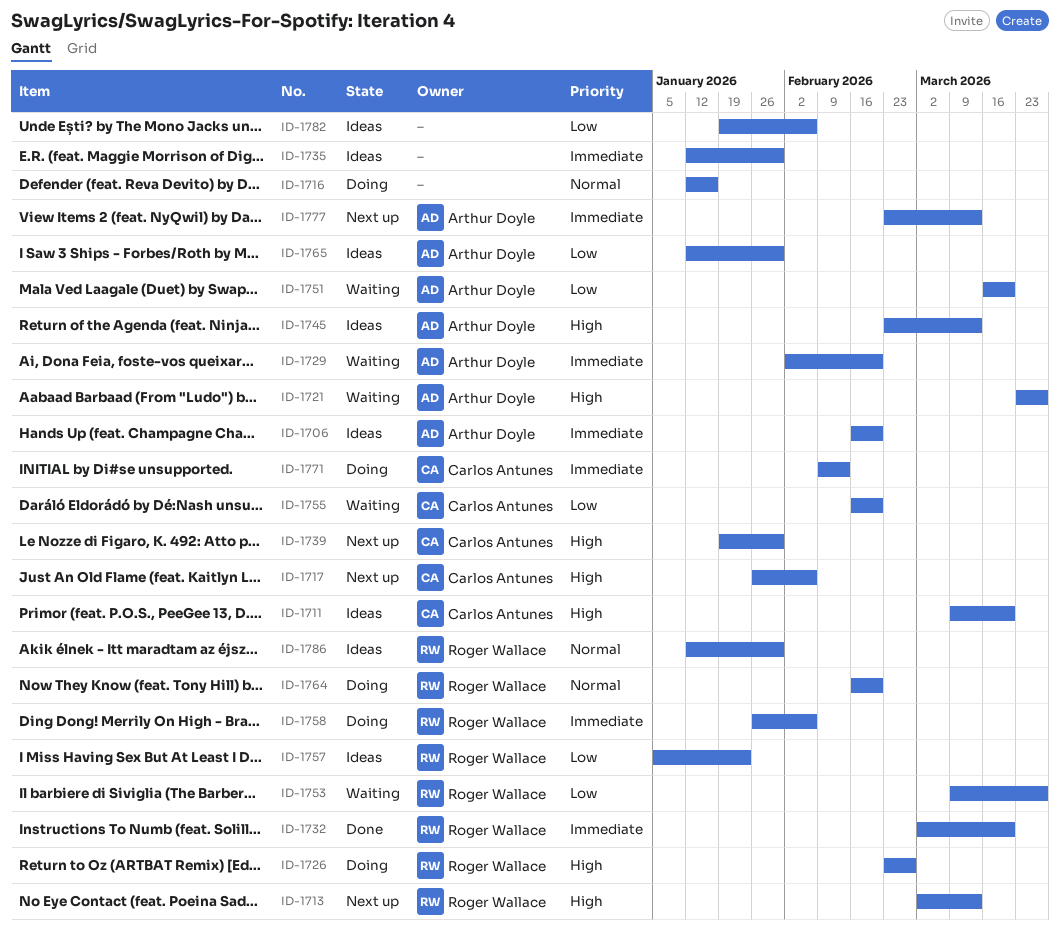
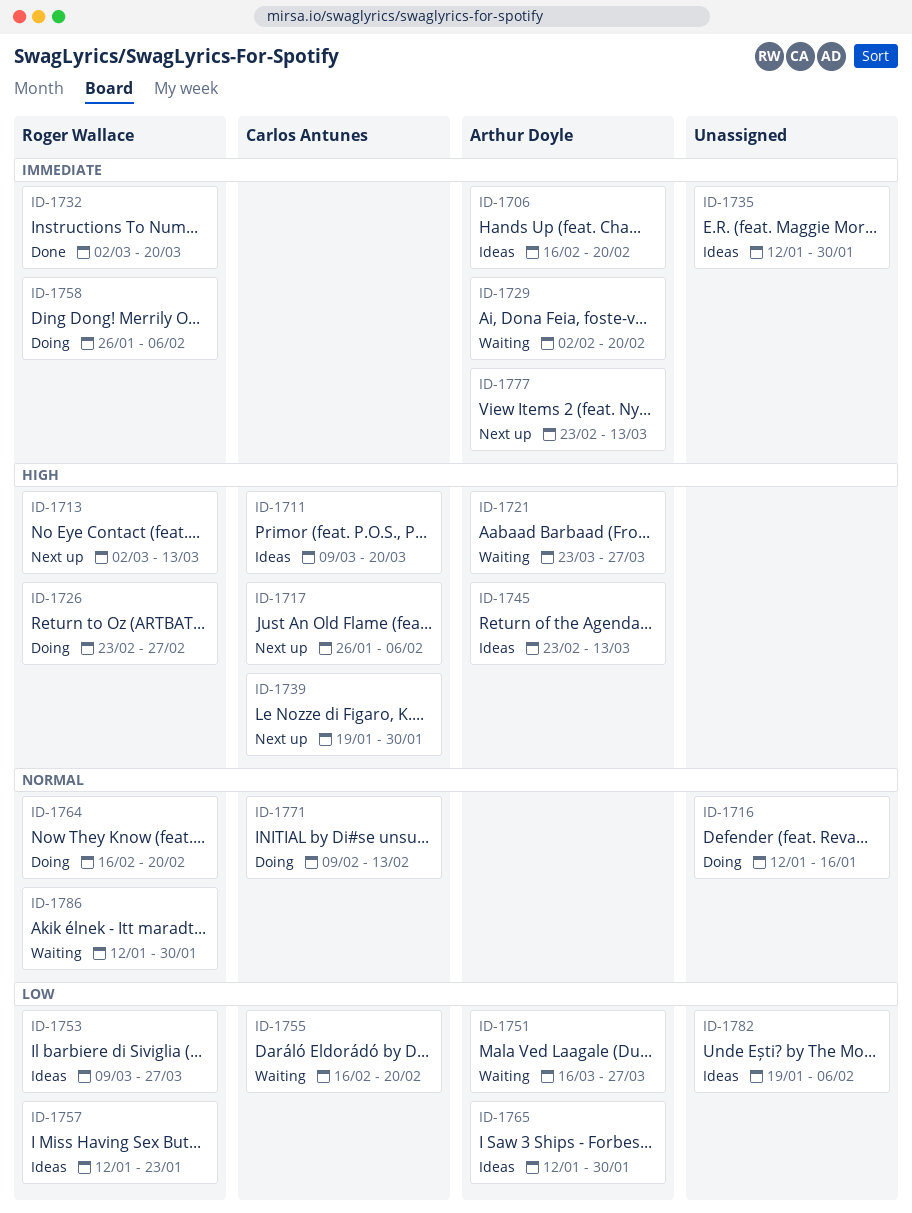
ID-1751, due: Mar 20 -> Mar 27
ID-1753, status: Waiting -> Ideas
ID-1757, start: Jan 5 -> Jan 12
ID-1771, priority: Immediate -> Normal
ID-1786, status: Ideas -> Waiting

